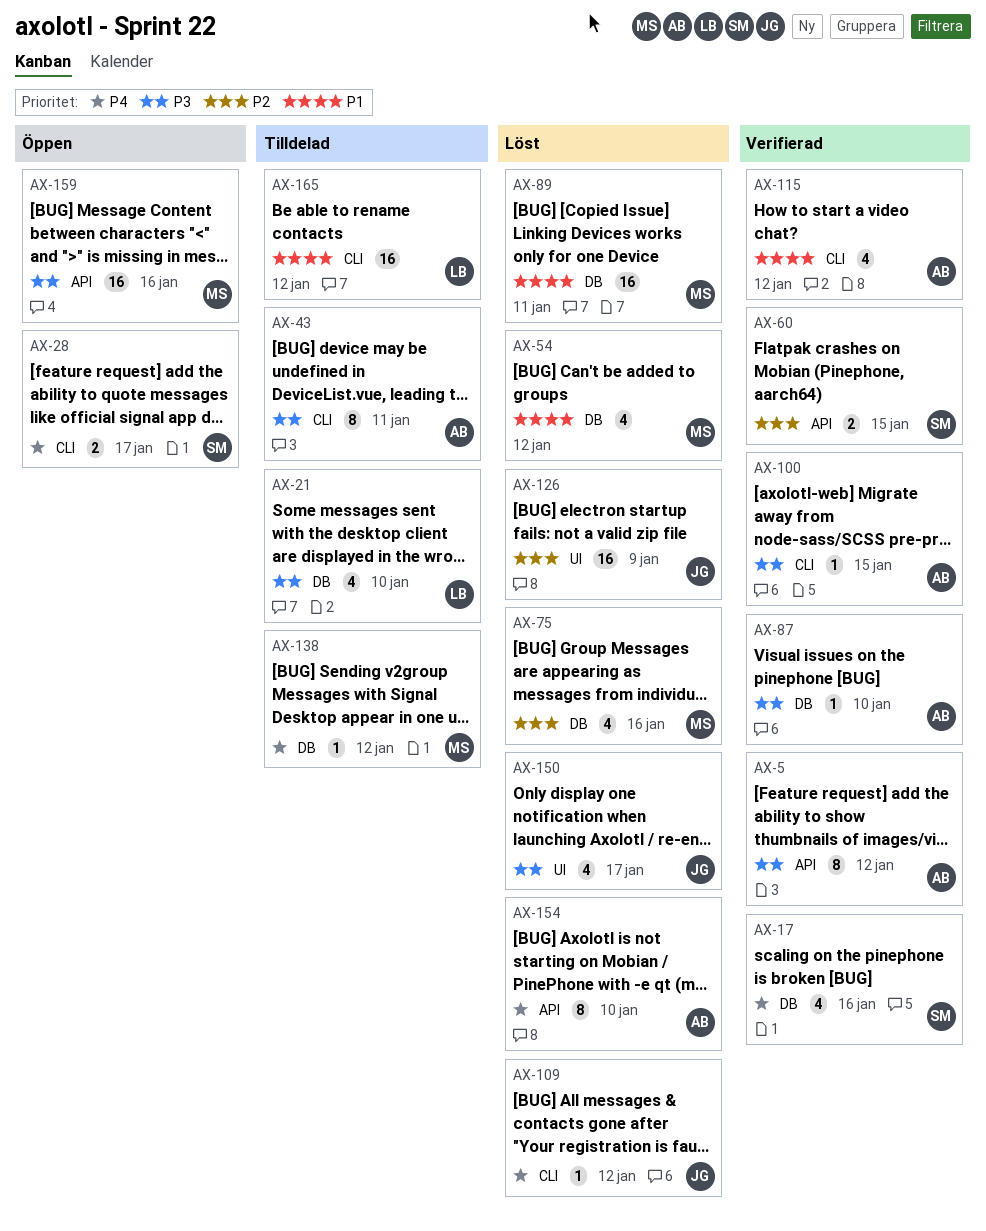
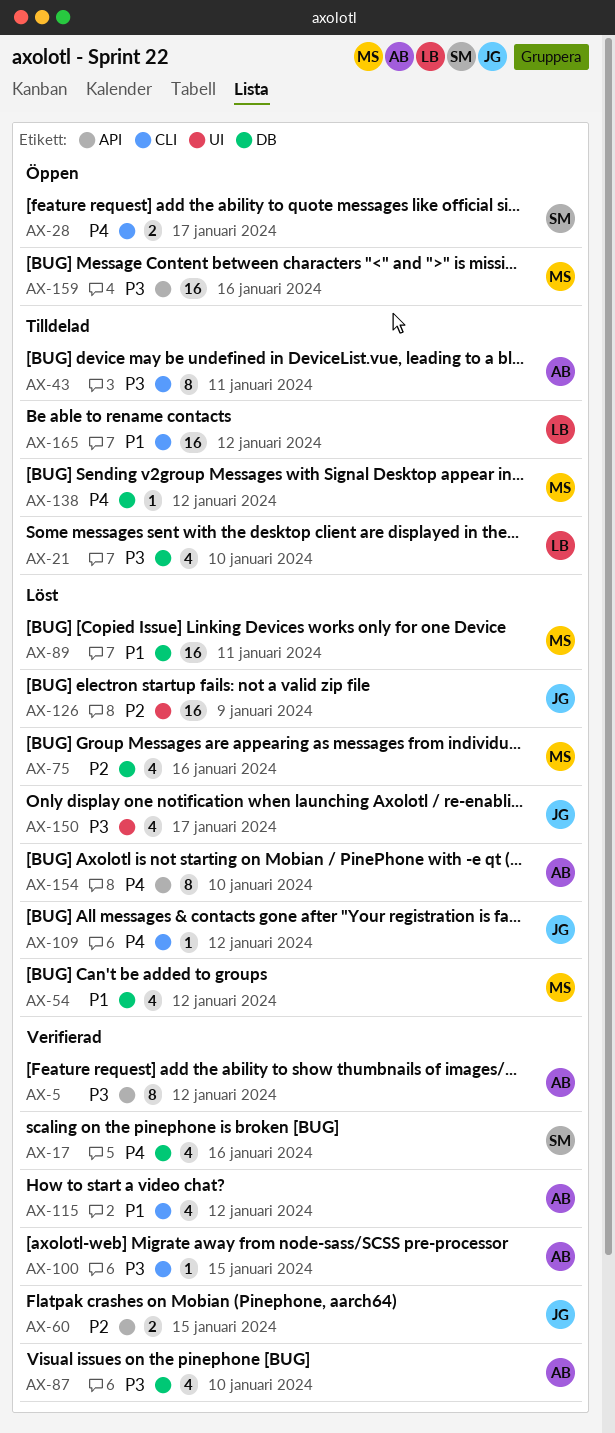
AX-60, owner: SM -> JG
AX-87, estimate: 1 -> 4

